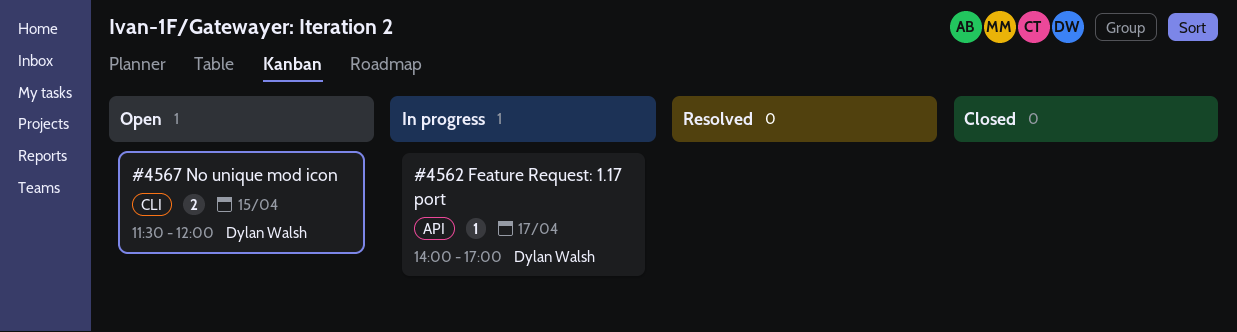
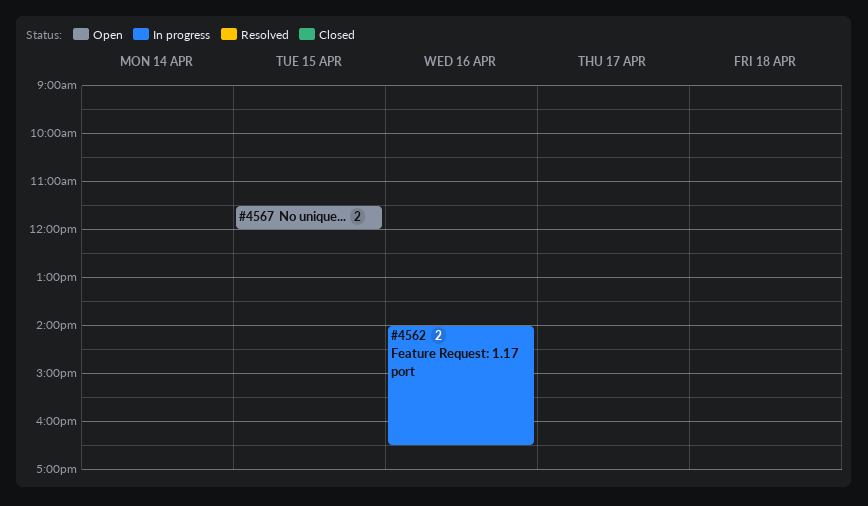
#4562, estimate: 1 -> 2
#4562, day: Apr 17 -> Apr 16
#4562, ends: 17:00 -> 16:30

